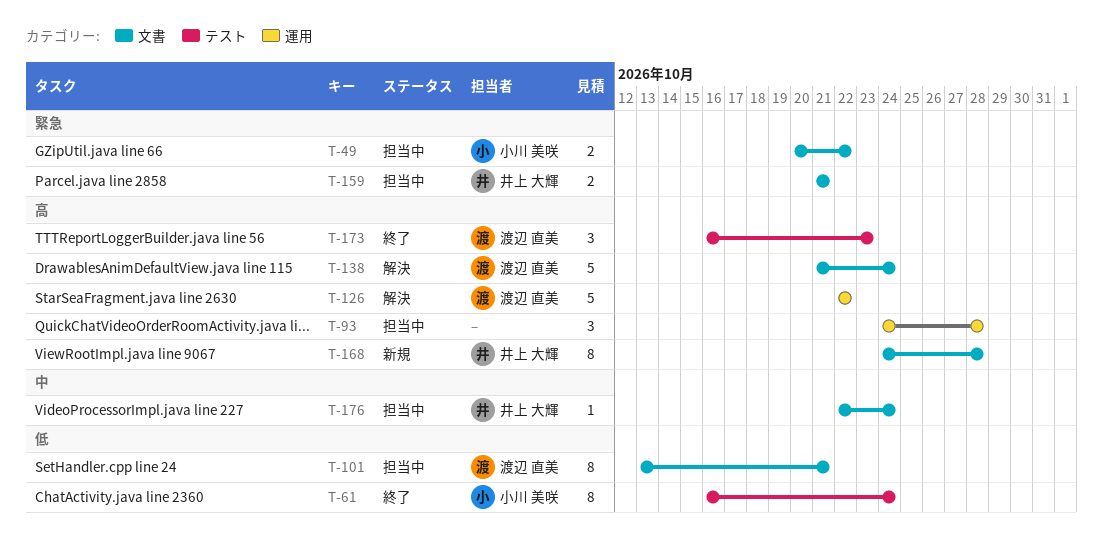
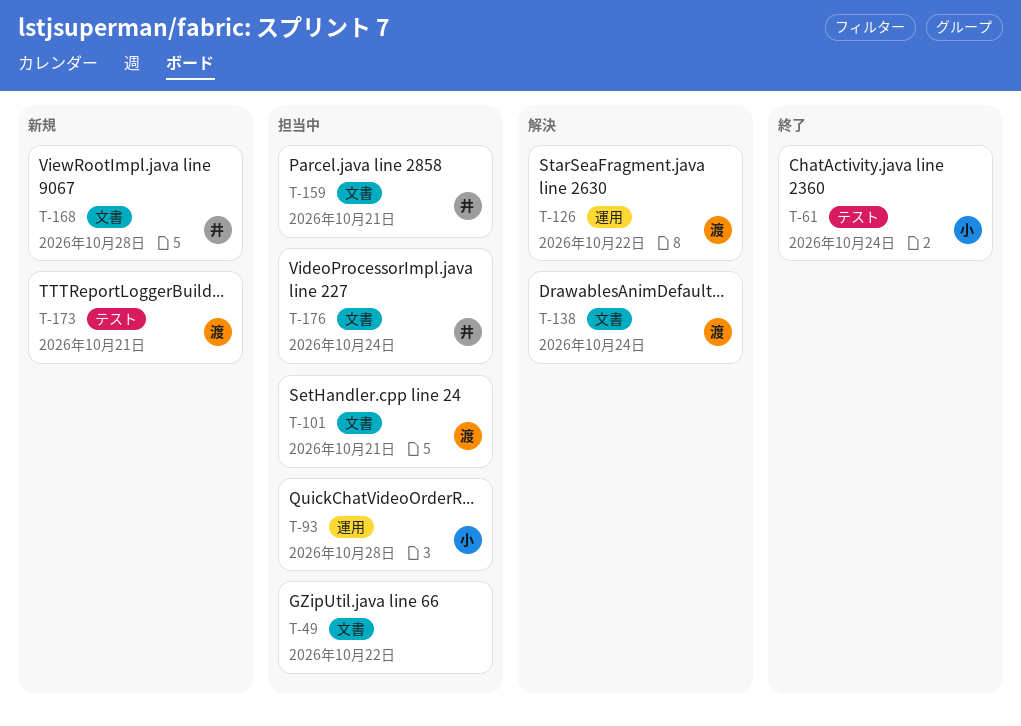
T-49, owner: 小川 美咲 -> none
T-93, owner: none -> 小川 美咲
T-173, status: 終了 -> 新規
T-173, due: Oct 23 -> Oct 21

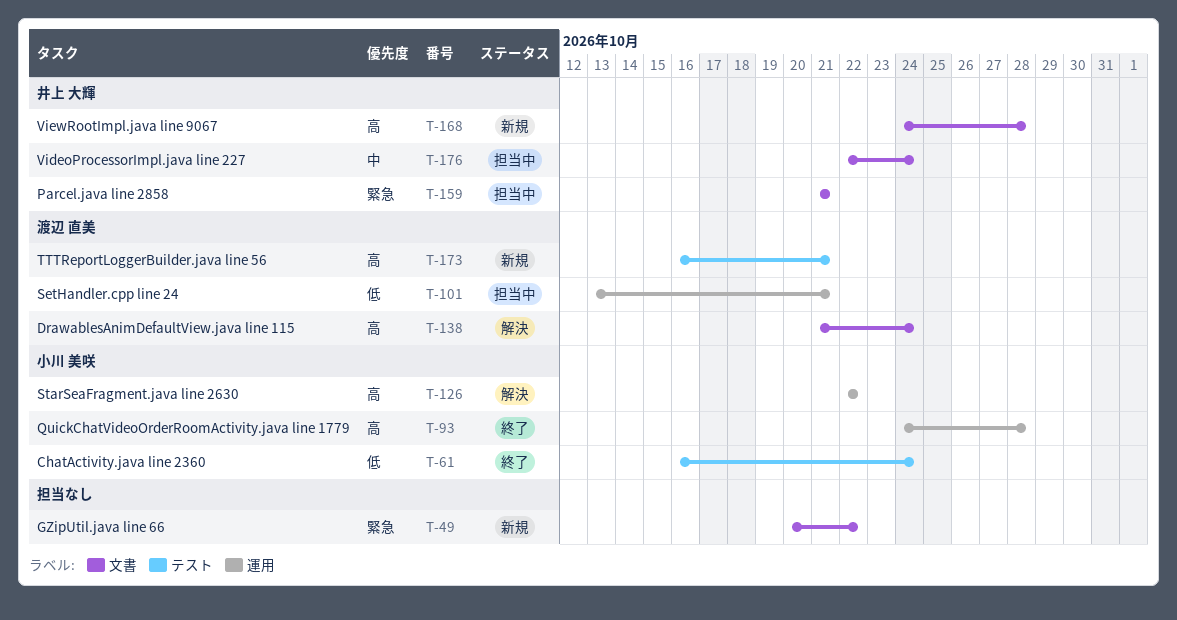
T-49, status: 担当中 -> 新規
T-93, status: 担当中 -> 終了
T-101, label: 文書 -> 運用
T-126, owner: 渡辺 直美 -> 小川 美咲

